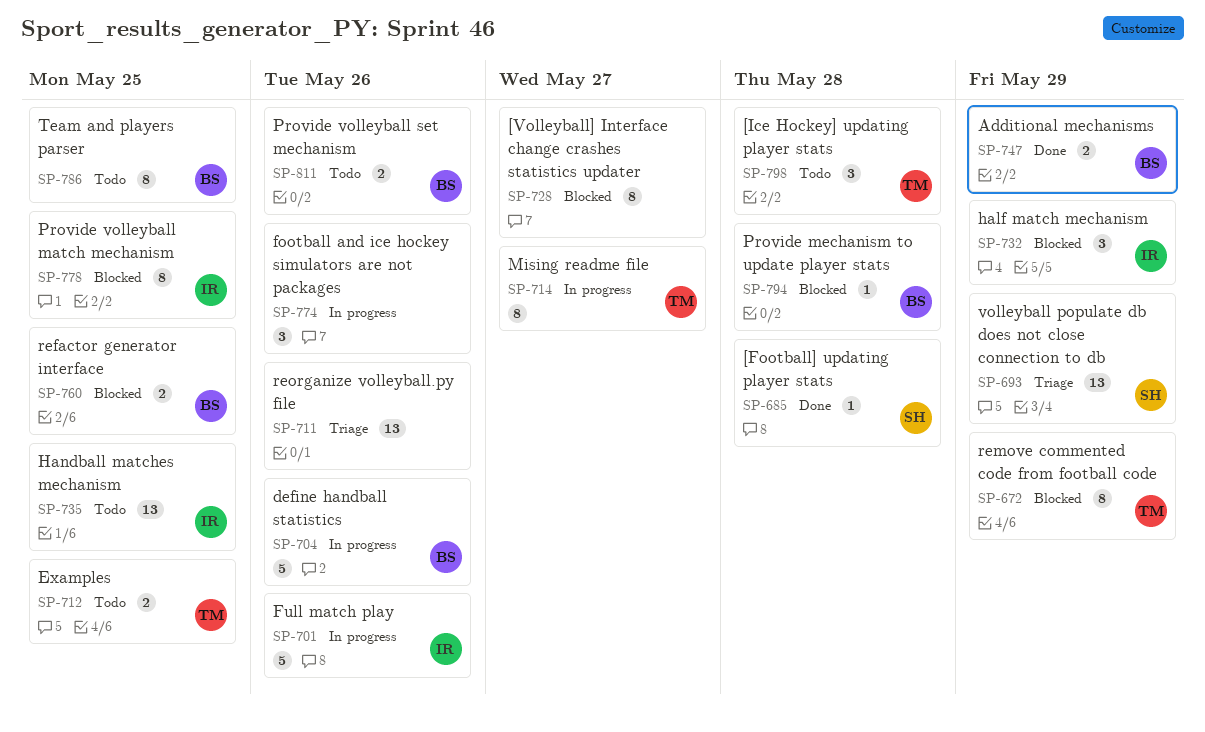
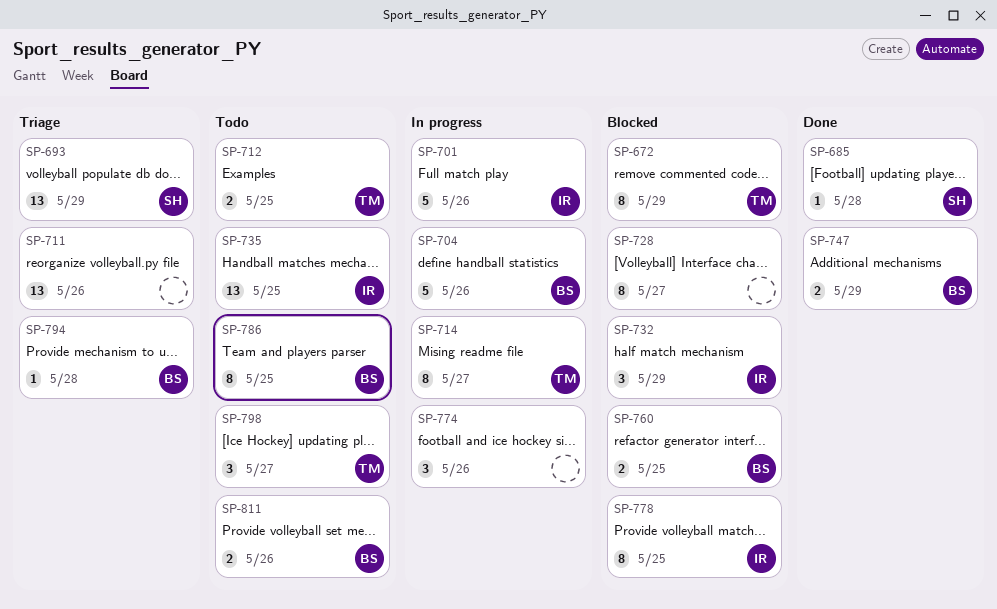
SP-794, status: Blocked -> Triage
SP-798, due: May 28 -> May 27

